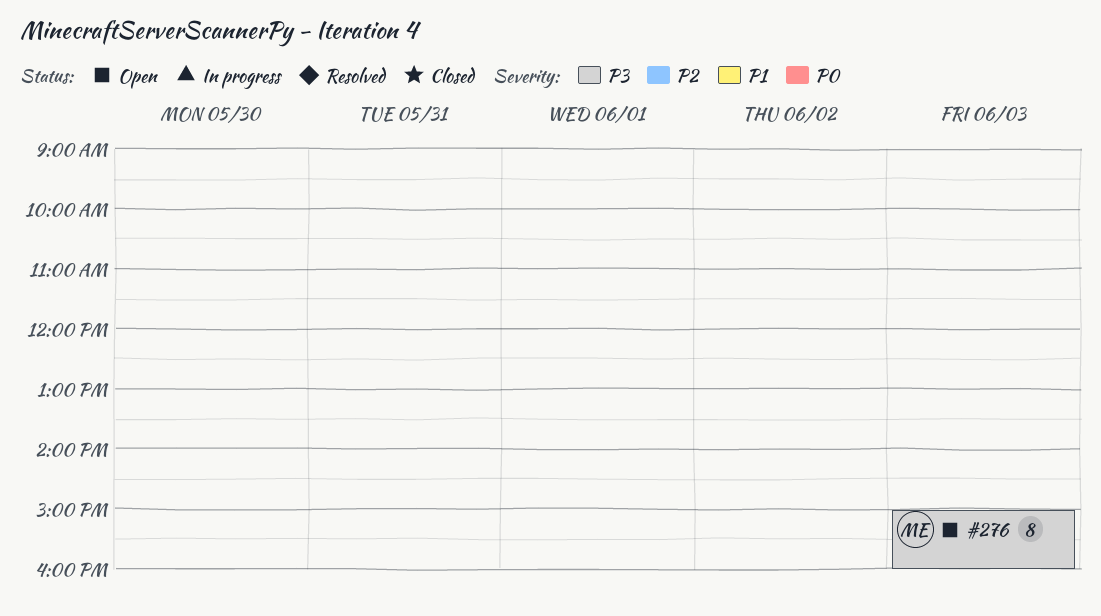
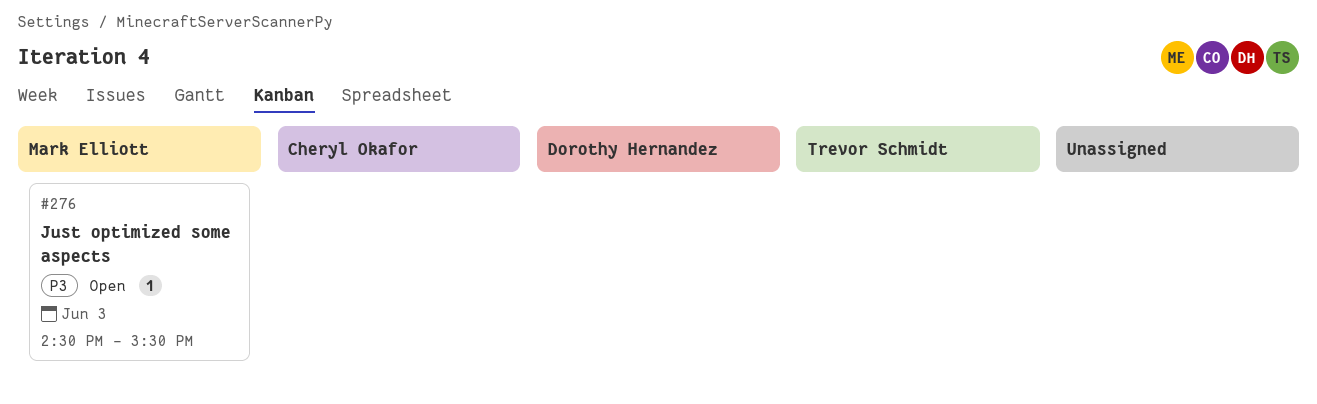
#276, estimate: 8 -> 1
#276, begins: 15:00 -> 14:30
#276, ends: 16:00 -> 15:30

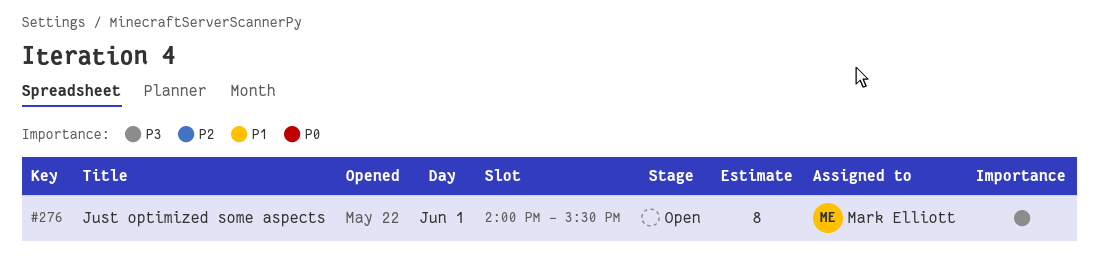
#276, estimate: 1 -> 8
#276, day: Jun 3 -> Jun 1
#276, begins: 14:30 -> 14:00

